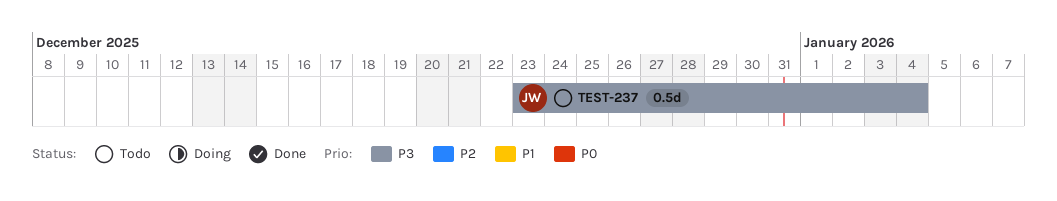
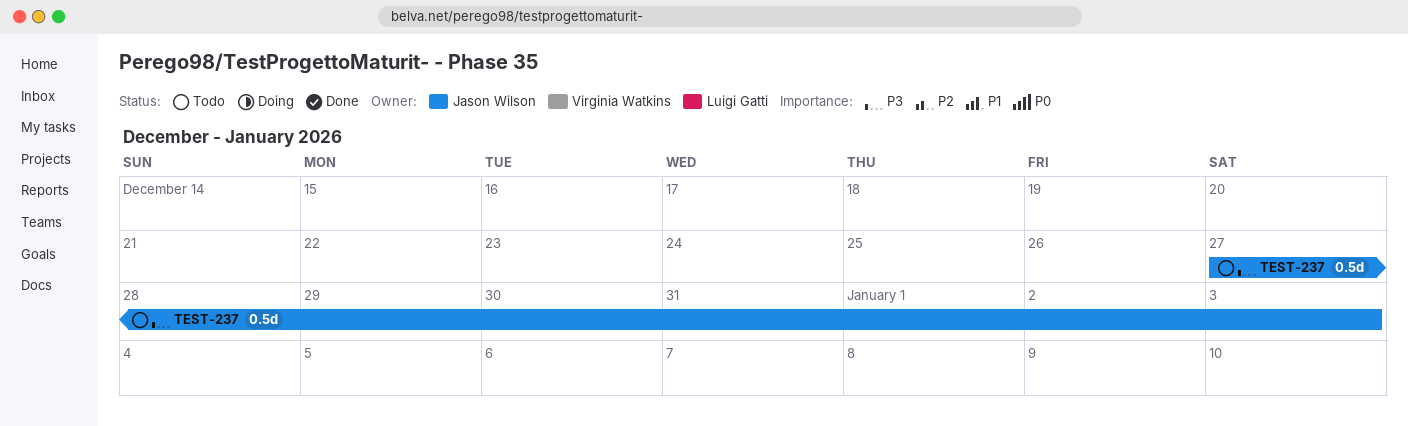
TEST-237, start: Dec 23 -> Dec 27
TEST-237, due: Jan 4 -> Jan 3

